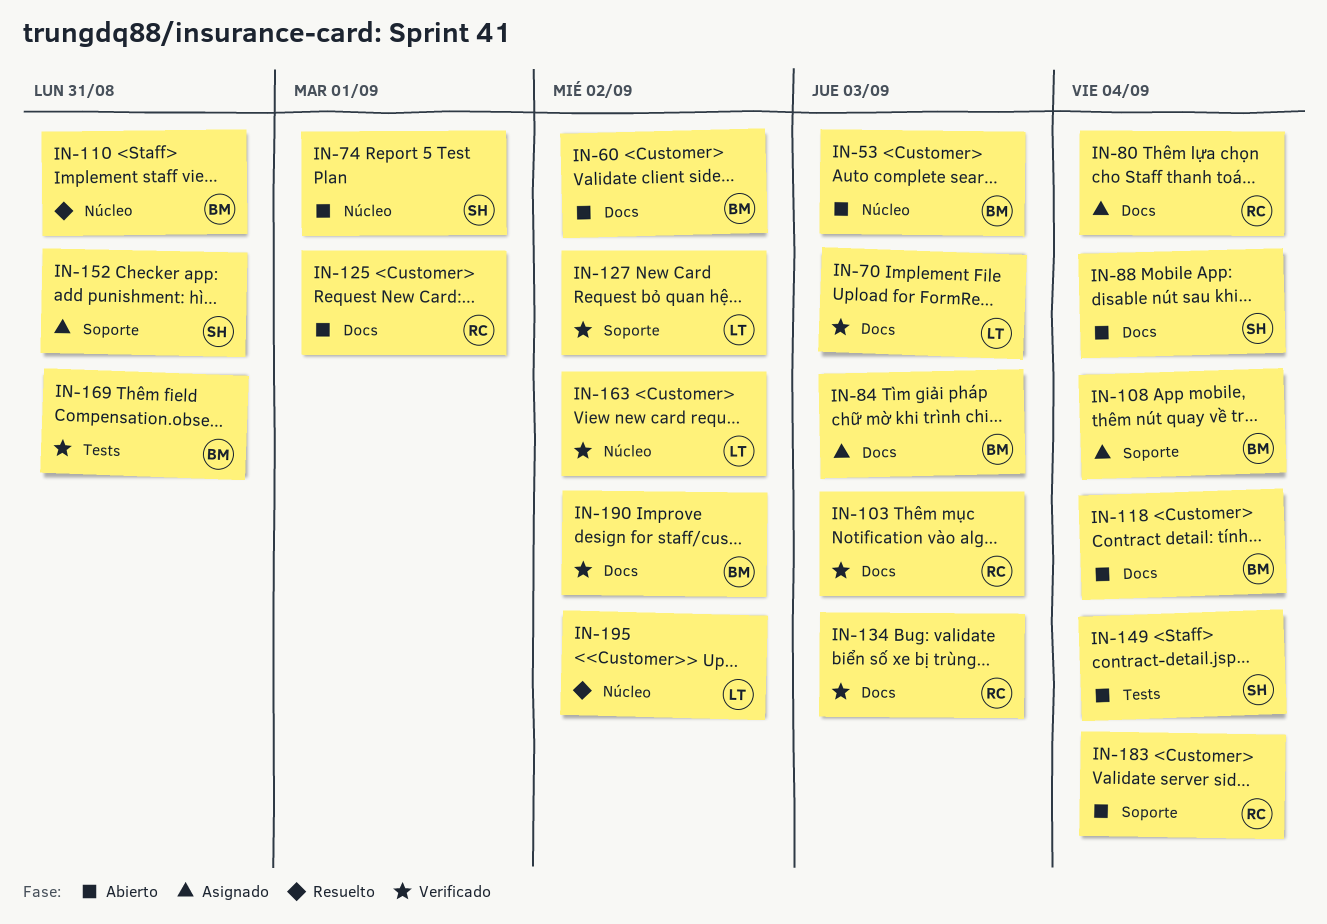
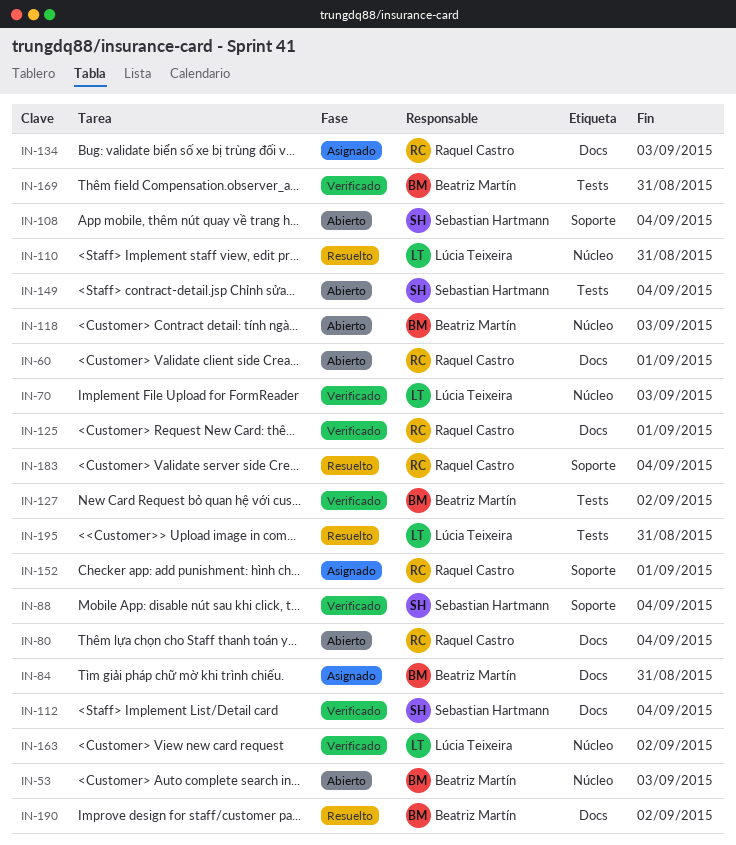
IN-60, owner: Beatriz Martín -> Raquel Castro
IN-60, due: Sep 2 -> Sep 1
IN-70, label: Docs -> Núcleo
IN-74: present -> none
IN-80, status: Asignado -> Abierto
IN-84, due: Sep 3 -> Aug 31
IN-88, status: Abierto -> Verificado
IN-88, label: Docs -> Soporte
IN-103: present -> none
IN-108, status: Asignado -> Abierto
IN-108, owner: Beatriz Martín -> Sebastian Hartmann
IN-110, owner: Beatriz Martín -> Lúcia Teixeira
IN-112: none -> present
IN-118, label: Docs -> Núcleo
IN-118, due: Sep 4 -> Sep 3
IN-125, status: Abierto -> Verificado
IN-127, owner: Lúcia Teixeira -> Beatriz Martín
IN-127, label: Soporte -> Tests
IN-134, status: Verificado -> Asignado
IN-152, owner: Sebastian Hartmann -> Raquel Castro
IN-152, due: Aug 31 -> Sep 1
IN-183, status: Abierto -> Resuelto
IN-190, status: Verificado -> Resuelto
IN-195, label: Núcleo -> Tests
IN-195, due: Sep 2 -> Aug 31

